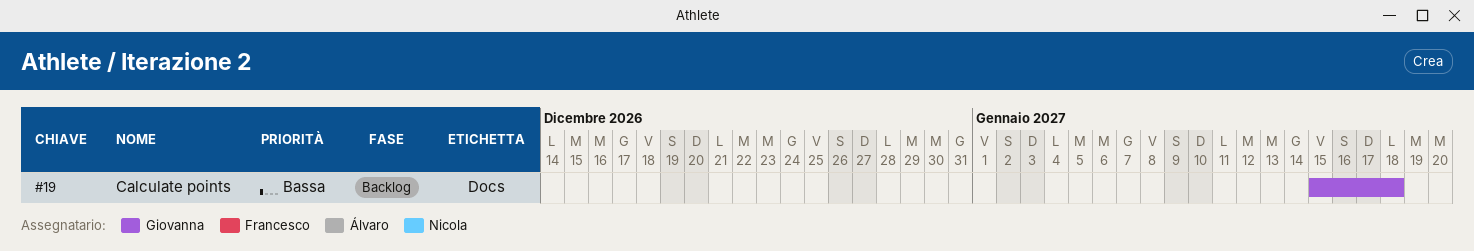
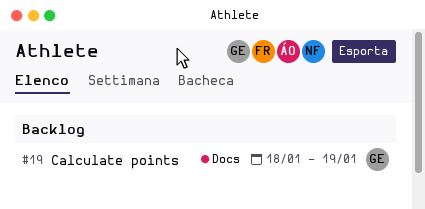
#19, start: Jan 15 -> Jan 18
#19, due: Jan 18 -> Jan 19

